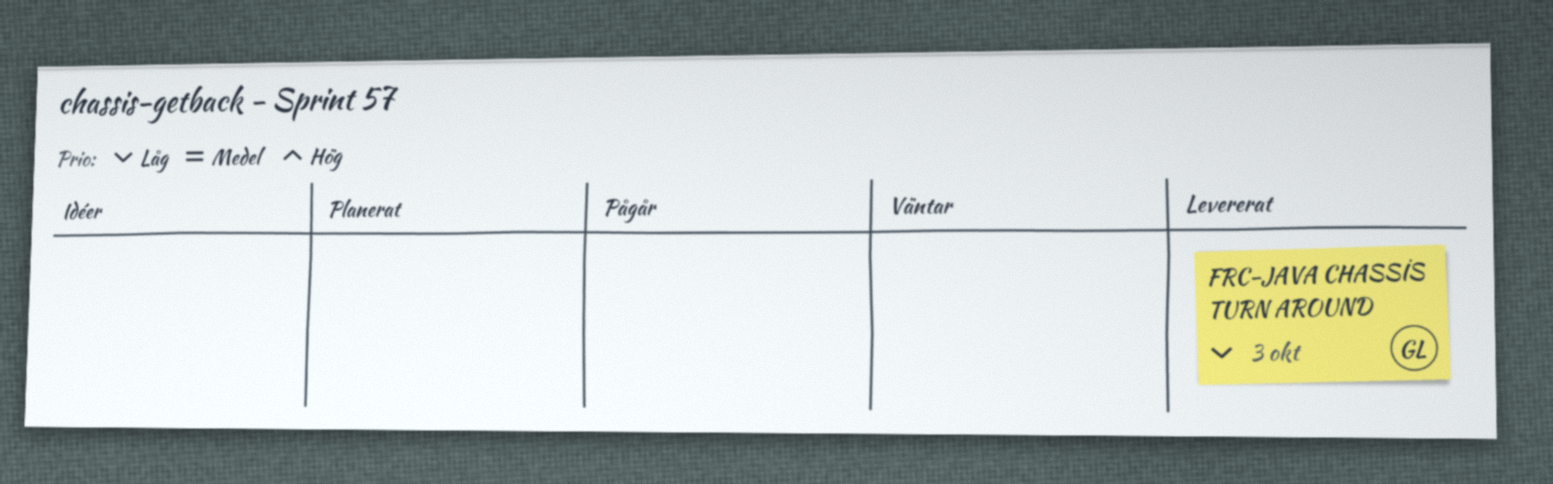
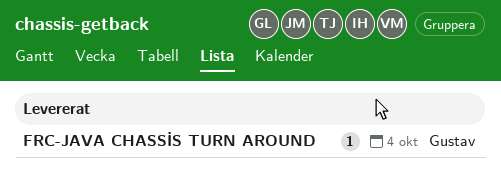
FRC-JAVA CHASSİS TURN AROUND, due: Oct 3 -> Oct 4

